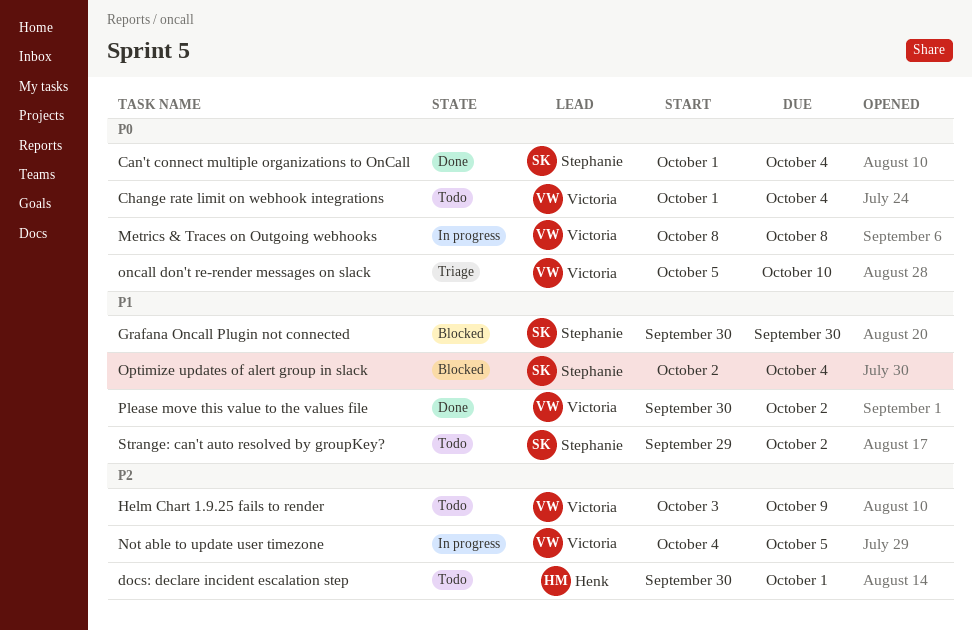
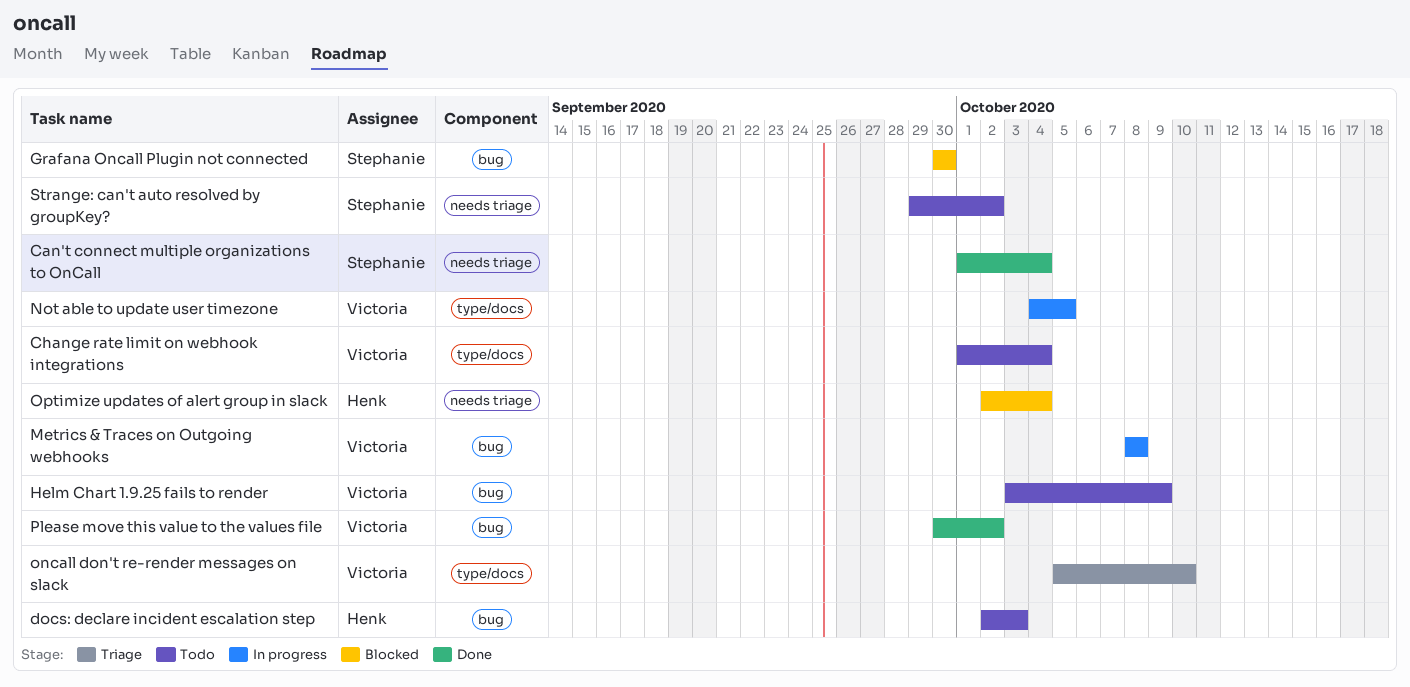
docs: declare incident escalation step, start: Sep 30 -> Oct 2
docs: declare incident escalation step, due: Oct 1 -> Oct 3
Optimize updates of alert group in slack, owner: Stephanie -> Henk

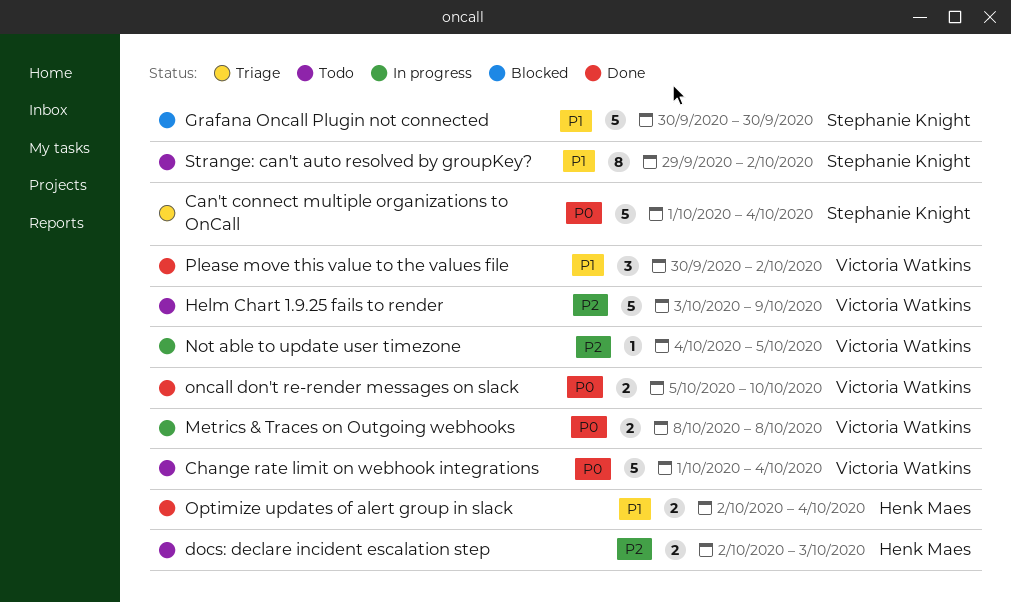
Can't connect multiple organizations to OnCall, status: Done -> Triage
oncall don't re-render messages on slack, status: Triage -> Done
Optimize updates of alert group in slack, status: Blocked -> Done

